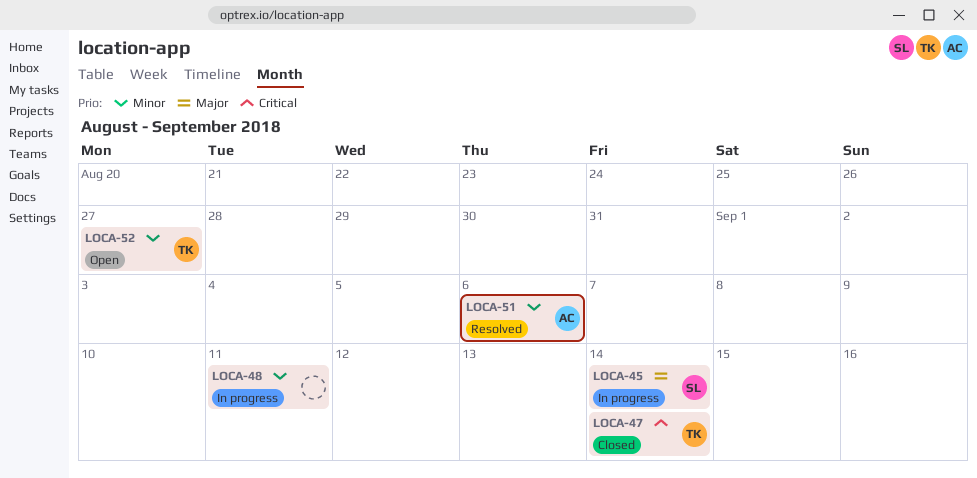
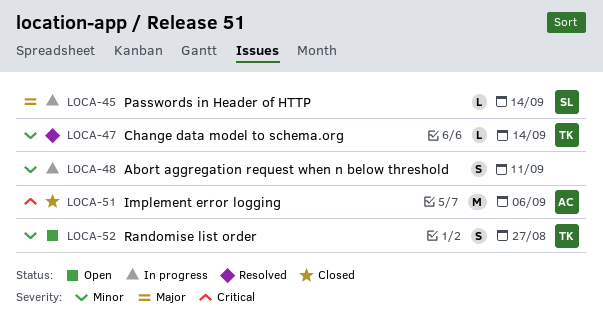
LOCA-47, status: Closed -> Resolved
LOCA-47, priority: Critical -> Minor
LOCA-51, status: Resolved -> Closed
LOCA-51, priority: Minor -> Critical

